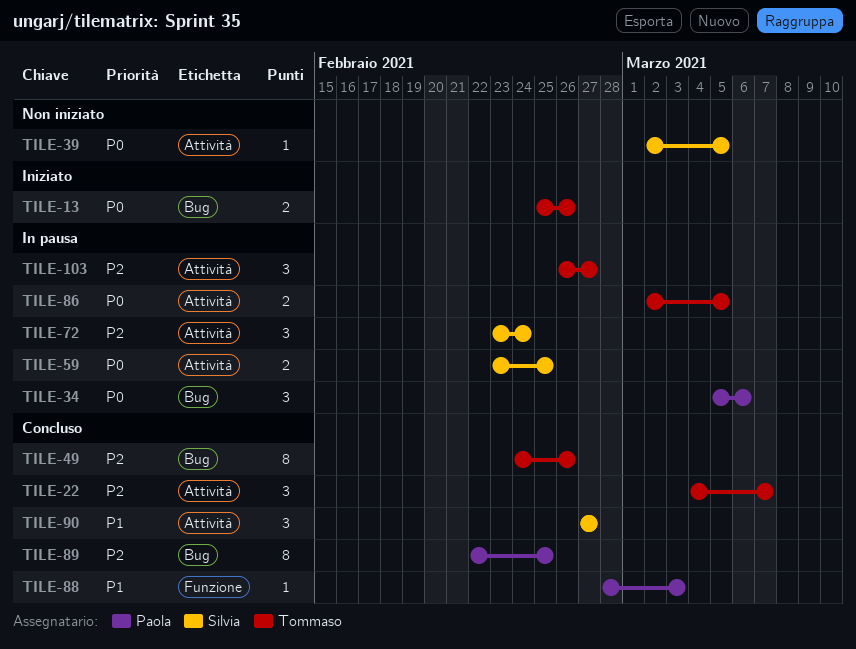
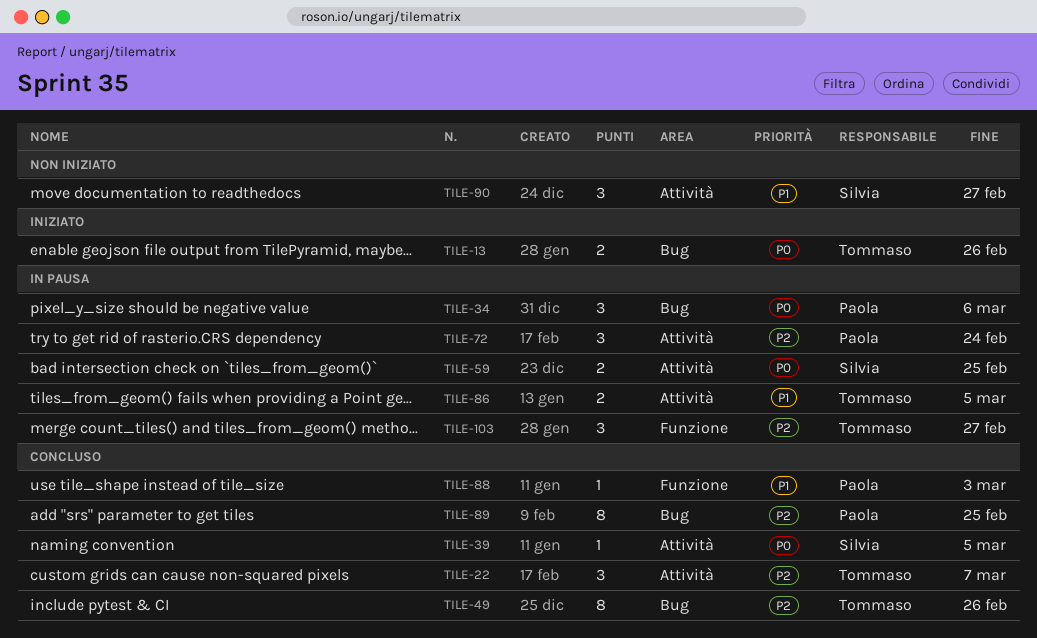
TILE-39, status: Non iniziato -> Concluso
TILE-72, owner: Silvia -> Paola
TILE-86, priority: P0 -> P1
TILE-90, status: Concluso -> Non iniziato
TILE-103, label: Attività -> Funzione

